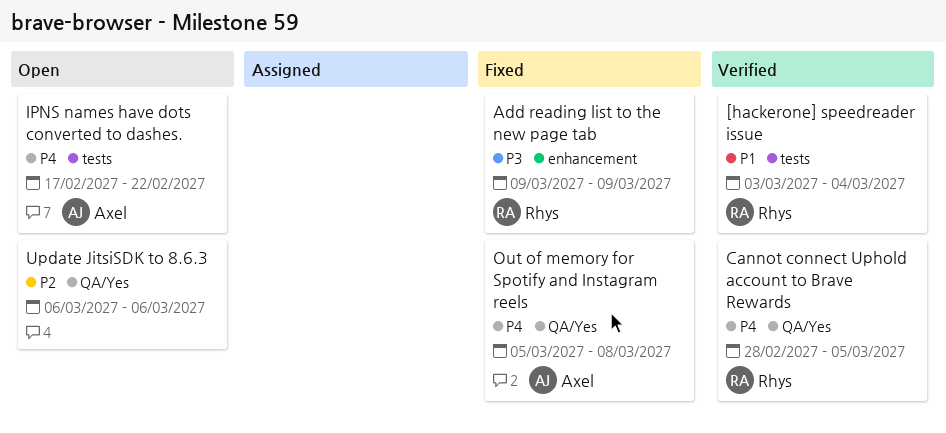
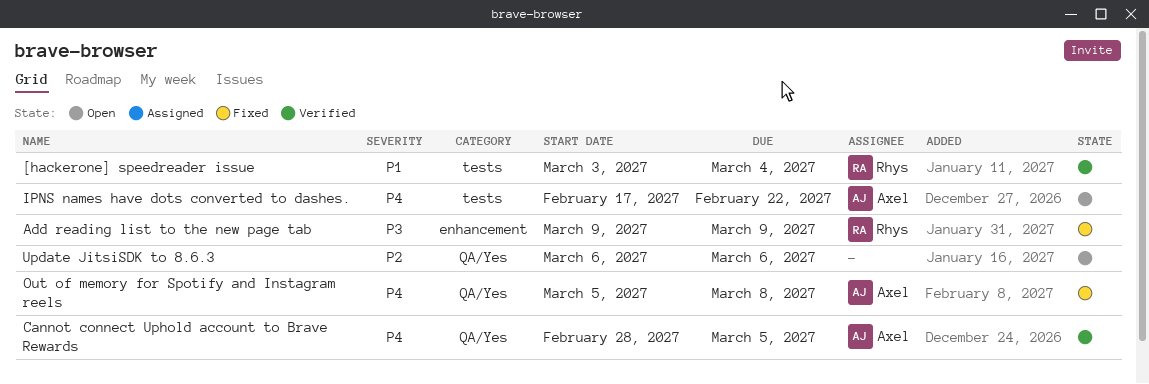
Cannot connect Uphold account to Brave Rewards, owner: Rhys -> Axel

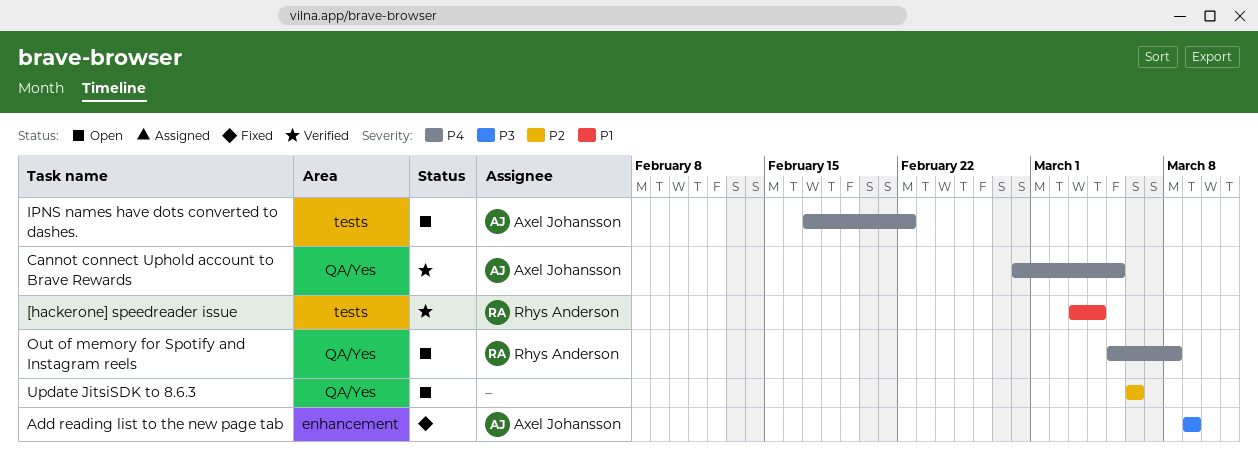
Add reading list to the new page tab, owner: Rhys Anderson -> Axel Johansson
Out of memory for Spotify and Instagram reels, status: Fixed -> Open
Out of memory for Spotify and Instagram reels, owner: Axel Johansson -> Rhys Anderson

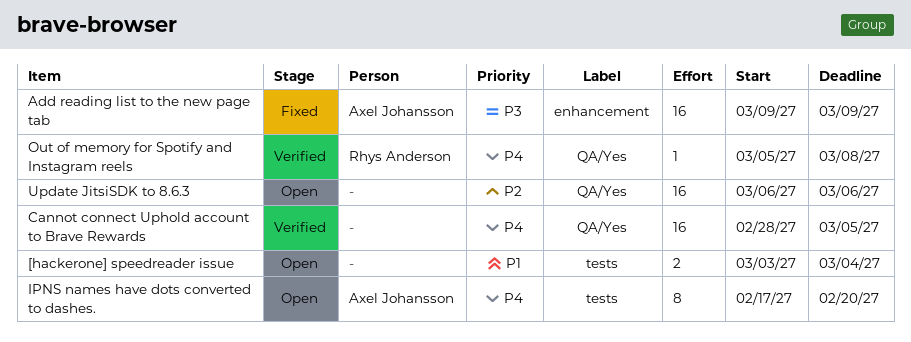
[hackerone] speedreader issue, status: Verified -> Open
[hackerone] speedreader issue, owner: Rhys Anderson -> none
Cannot connect Uphold account to Brave Rewards, owner: Axel Johansson -> none
IPNS names have dots converted to dashes., due: Feb 22 -> Feb 20
Out of memory for Spotify and Instagram reels, status: Open -> Verified

